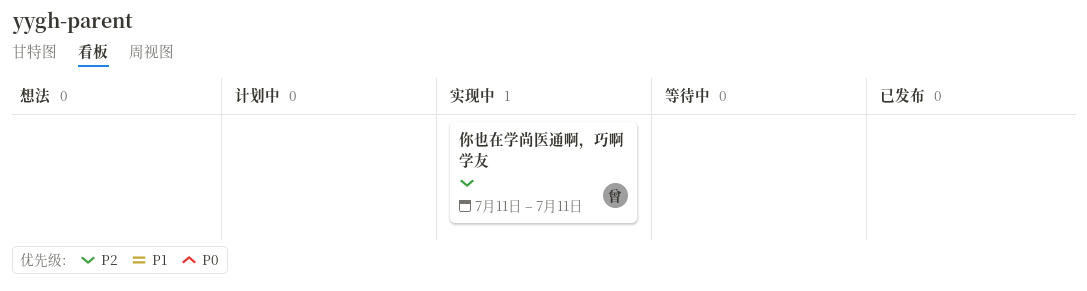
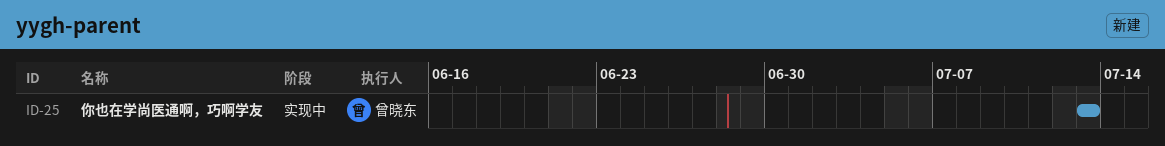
你也在学尚医通啊，巧啊学友, start: Jul 11 -> Jul 13
你也在学尚医通啊，巧啊学友, due: Jul 11 -> Jul 13

